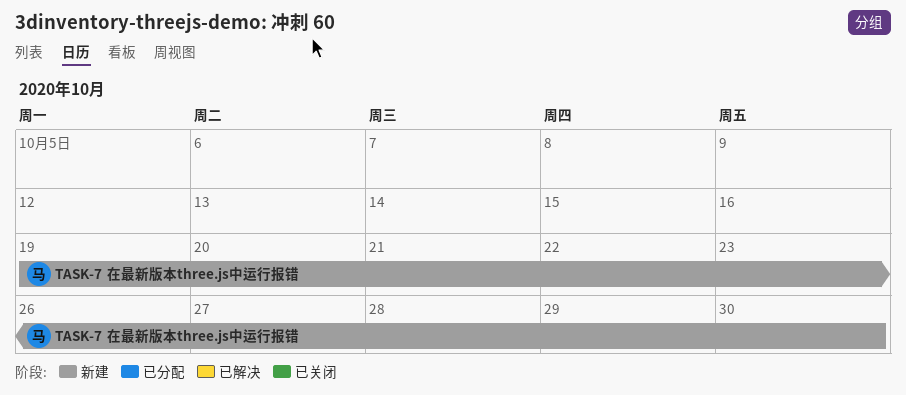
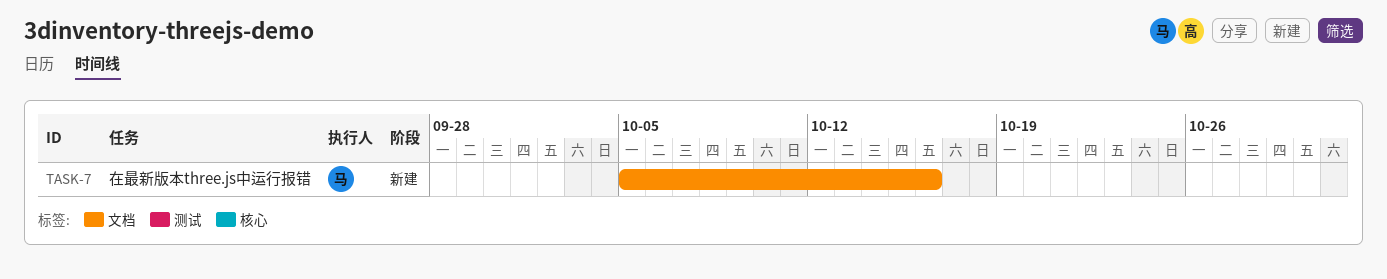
TASK-7, start: Oct 19 -> Oct 5
TASK-7, due: Oct 30 -> Oct 16

